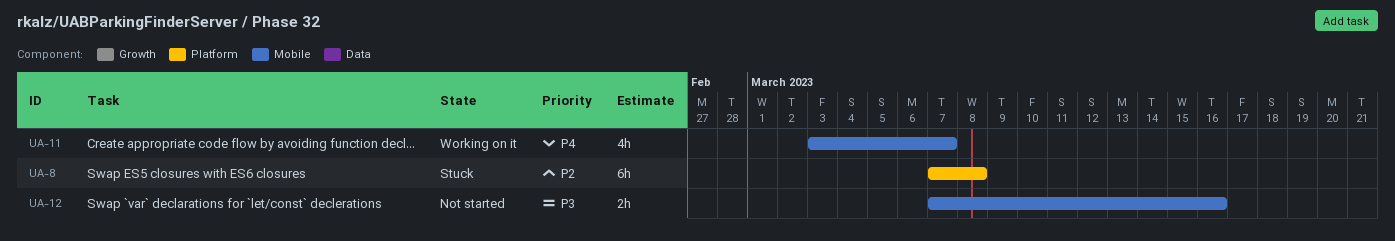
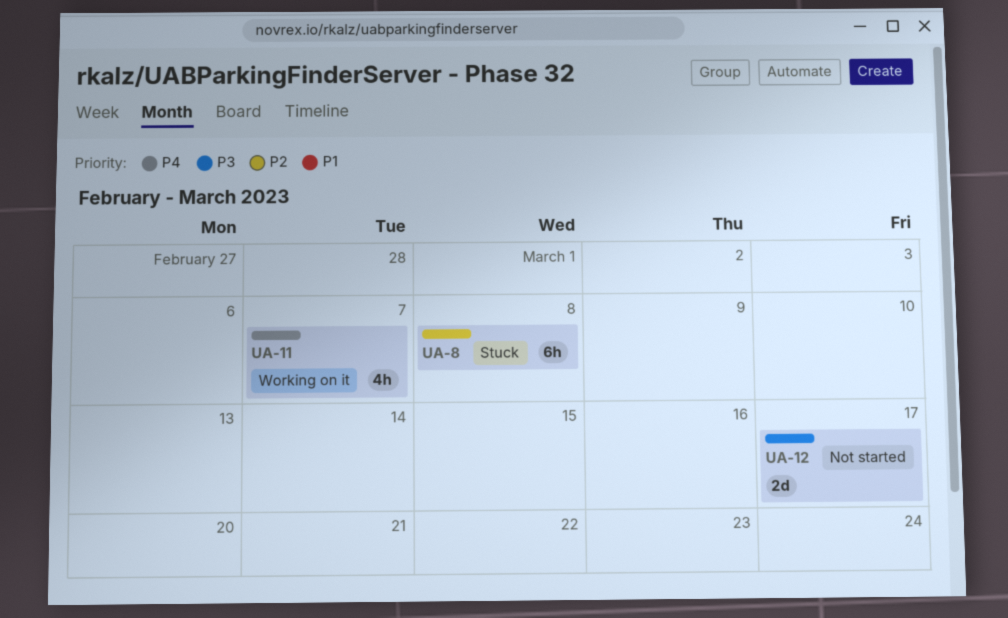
UA-12, estimate: 2h -> 2d
UA-12, due: Mar 16 -> Mar 17

